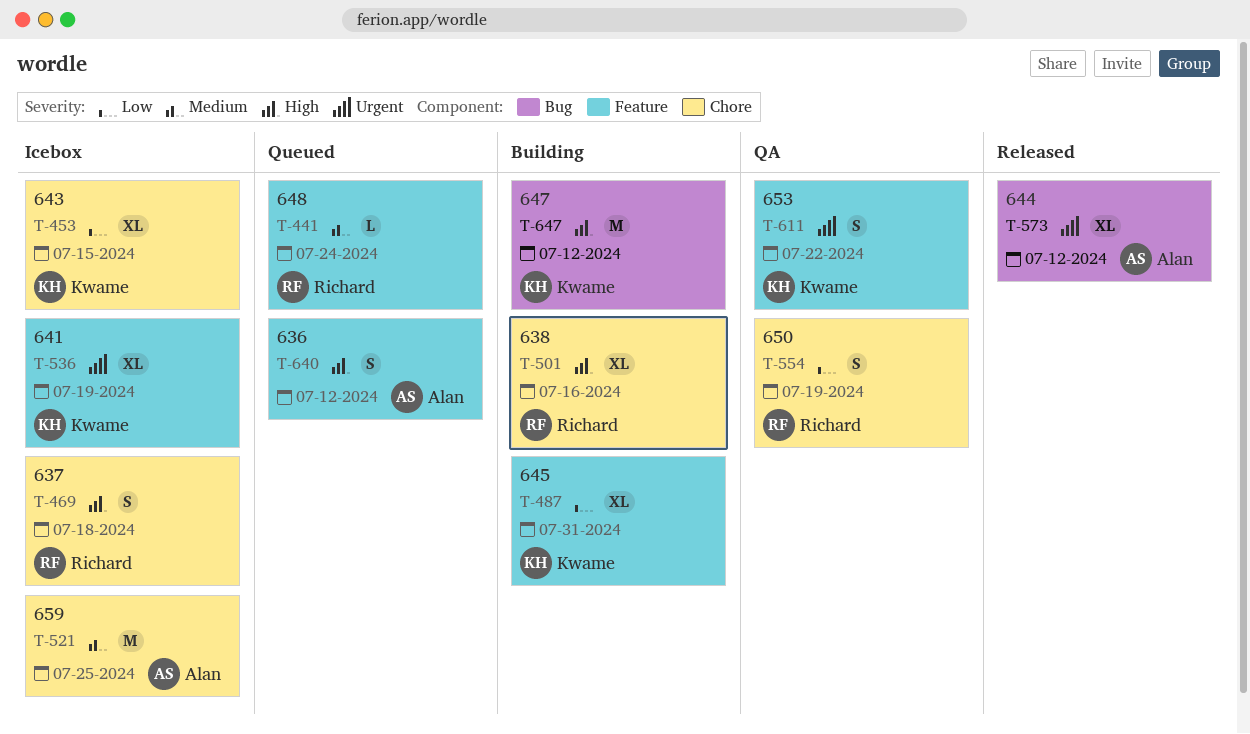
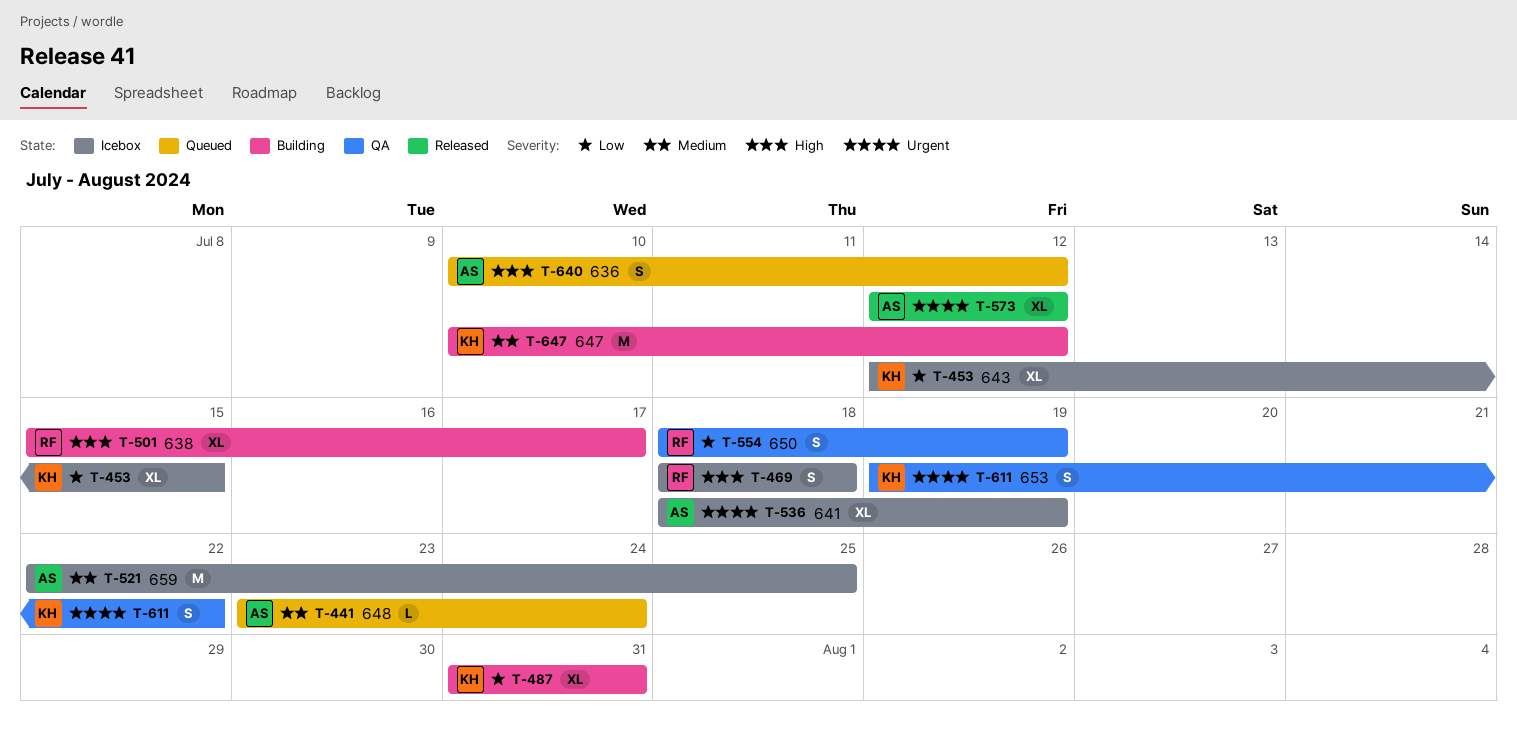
T-441, owner: Richard -> Alan
T-501, due: Jul 16 -> Jul 17
T-536, owner: Kwame -> Alan
T-647, priority: High -> Medium

